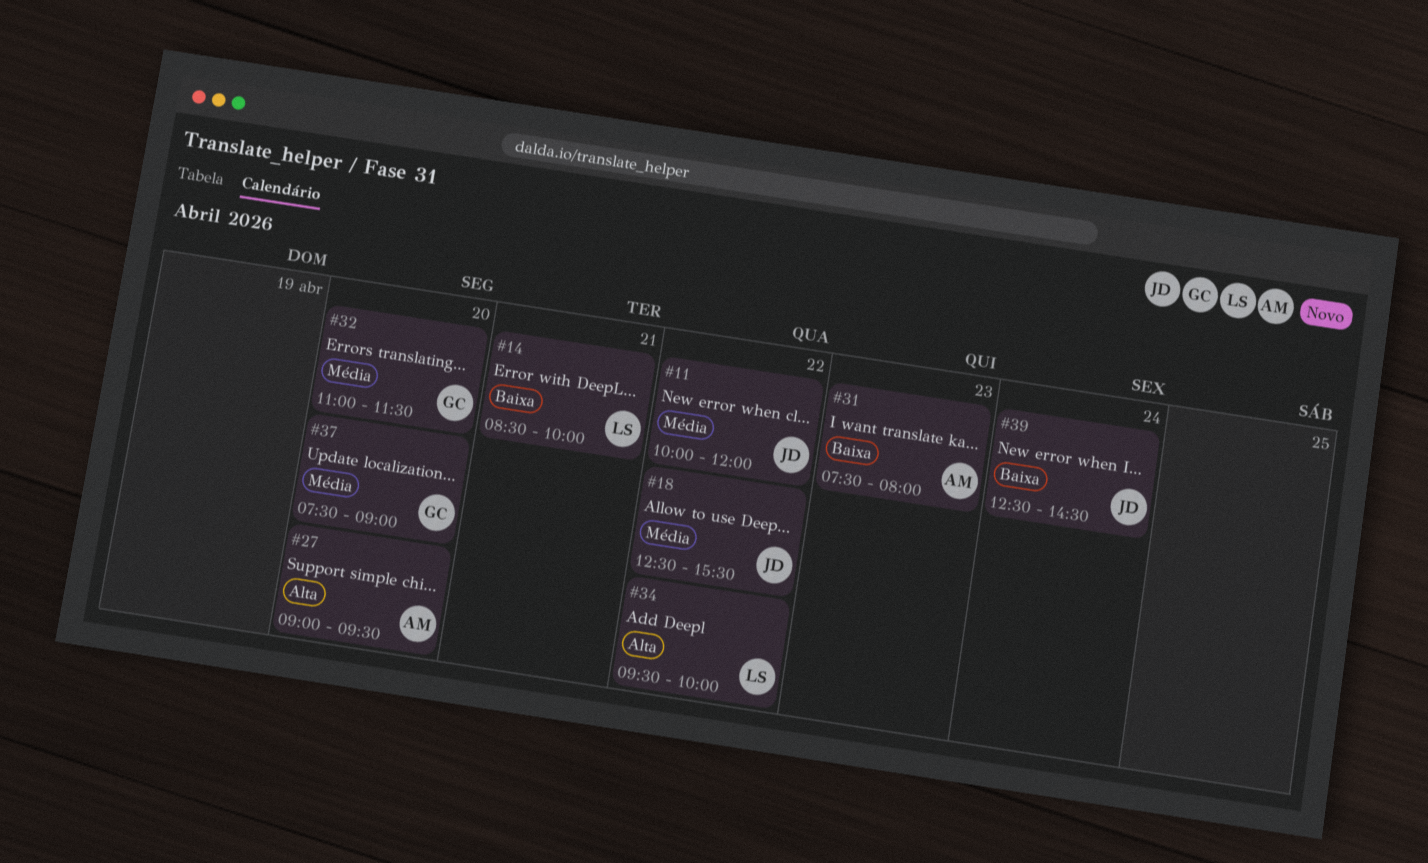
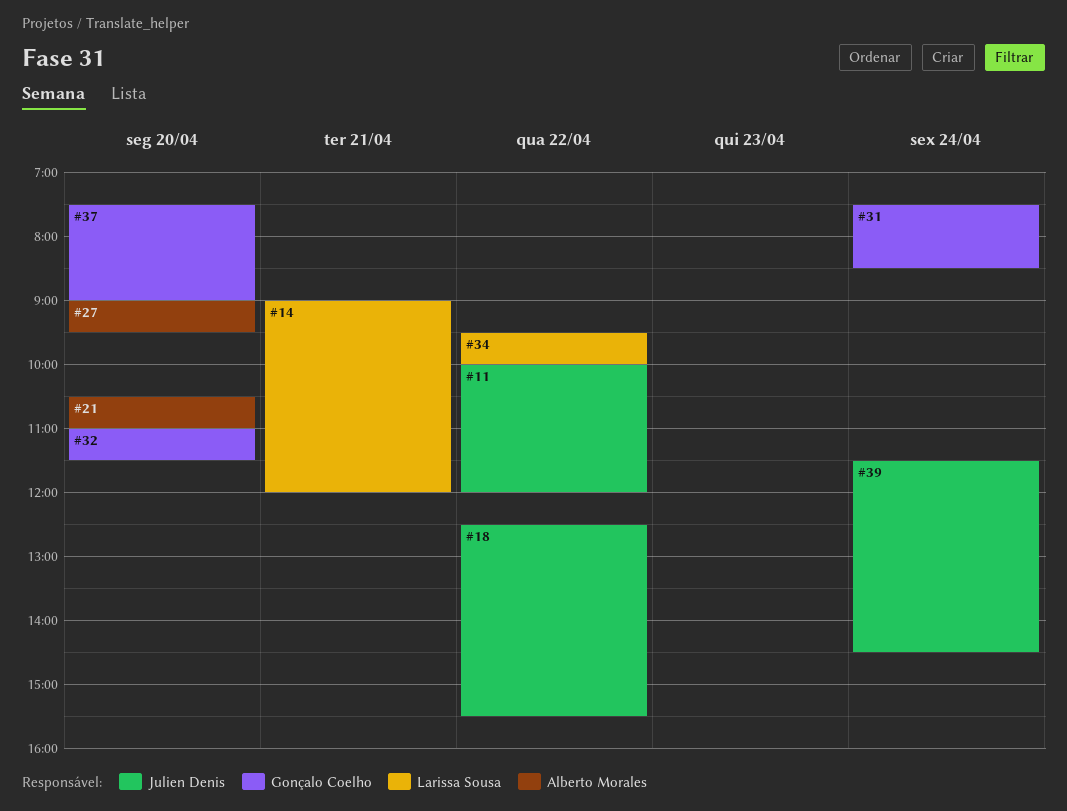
#14, begins: 08:30 -> 09:00
#14, ends: 10:00 -> 12:00
#21: none -> present
#31, owner: Alberto Morales -> Gonçalo Coelho
#31, day: Apr 23 -> Apr 24
#31, ends: 08:00 -> 08:30
#39, begins: 12:30 -> 11:30

